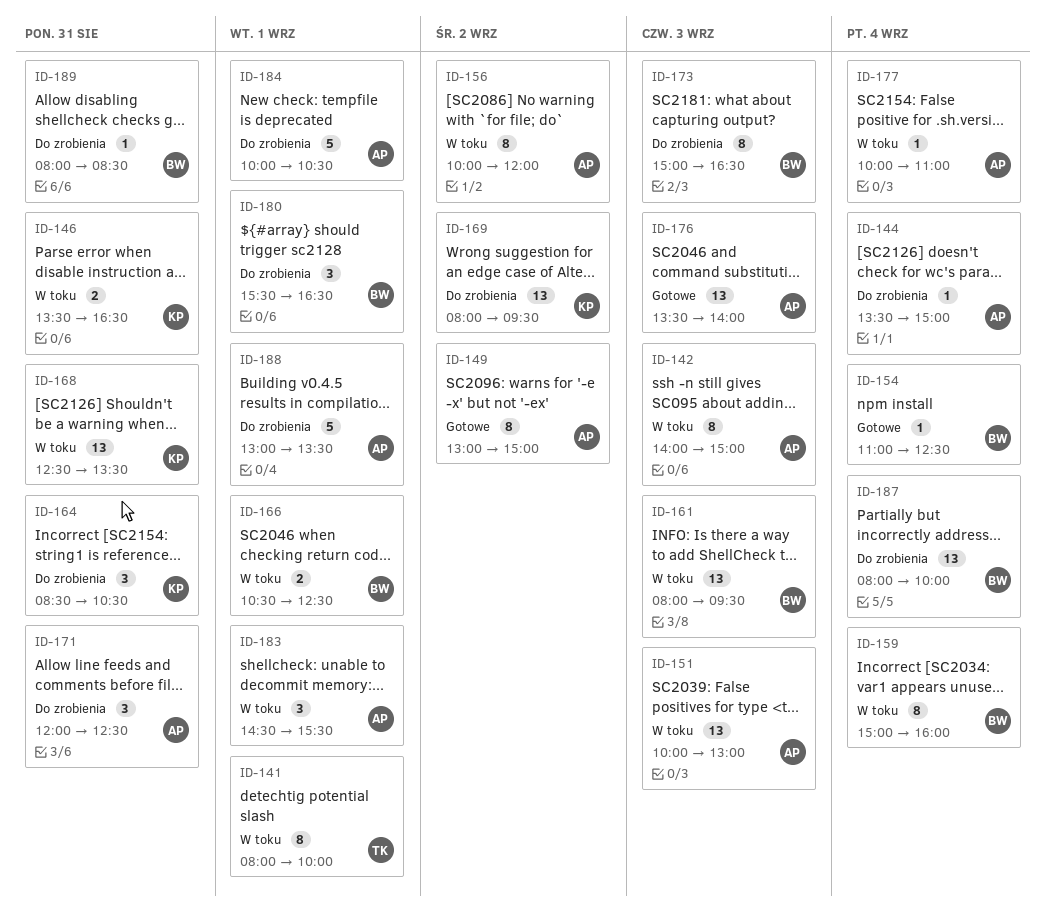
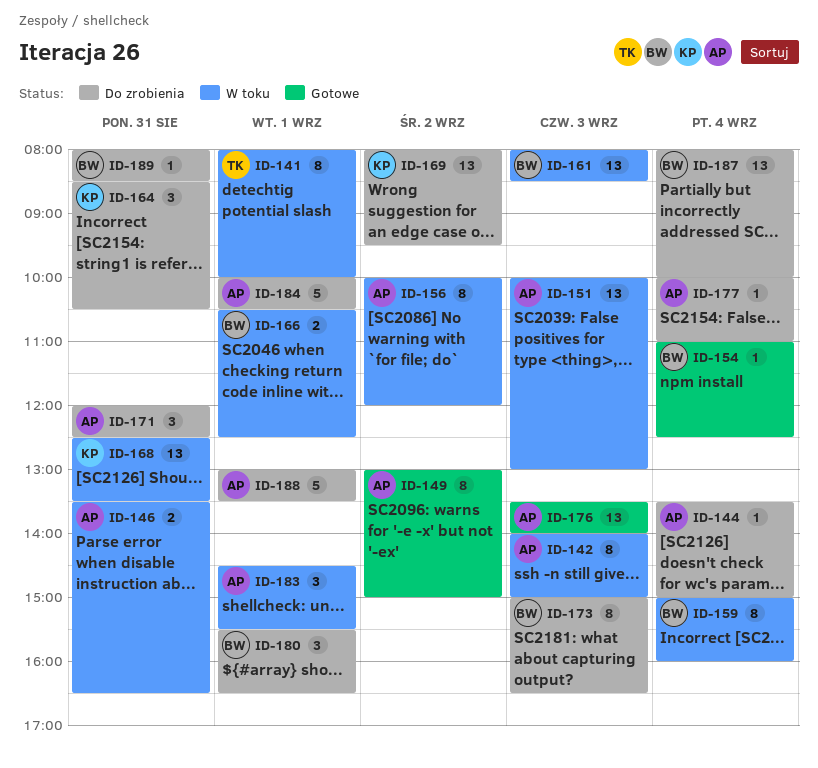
ID-146, owner: KP -> AP
ID-161, ends: 09:30 -> 08:30
ID-177, status: W toku -> Do zrobienia

